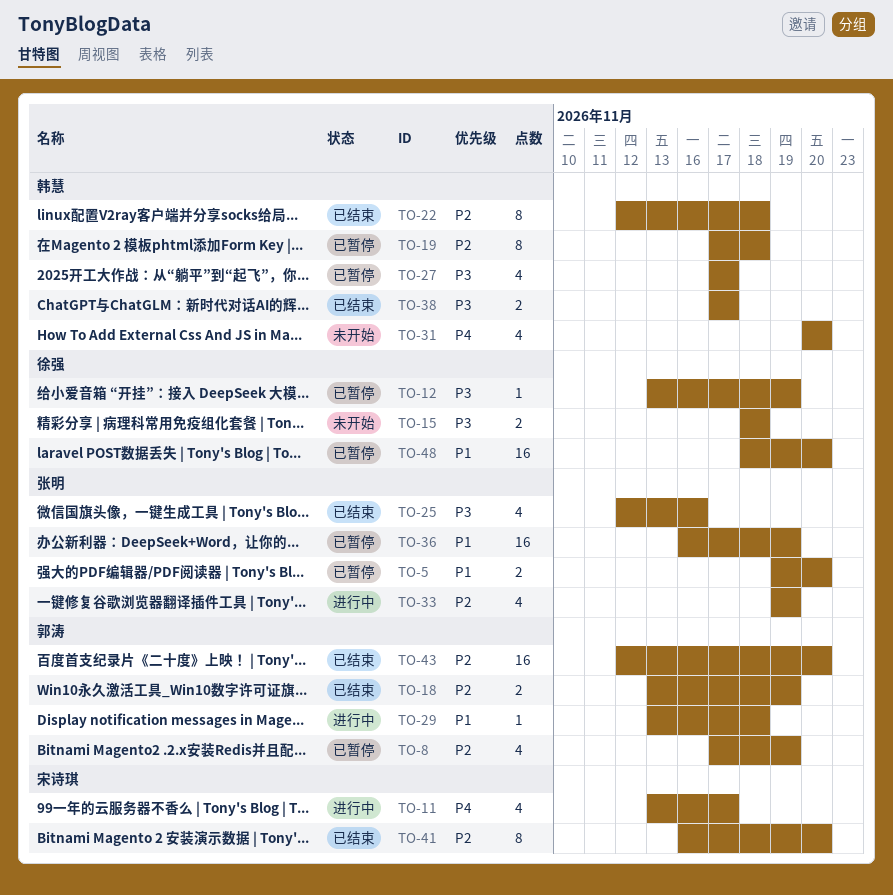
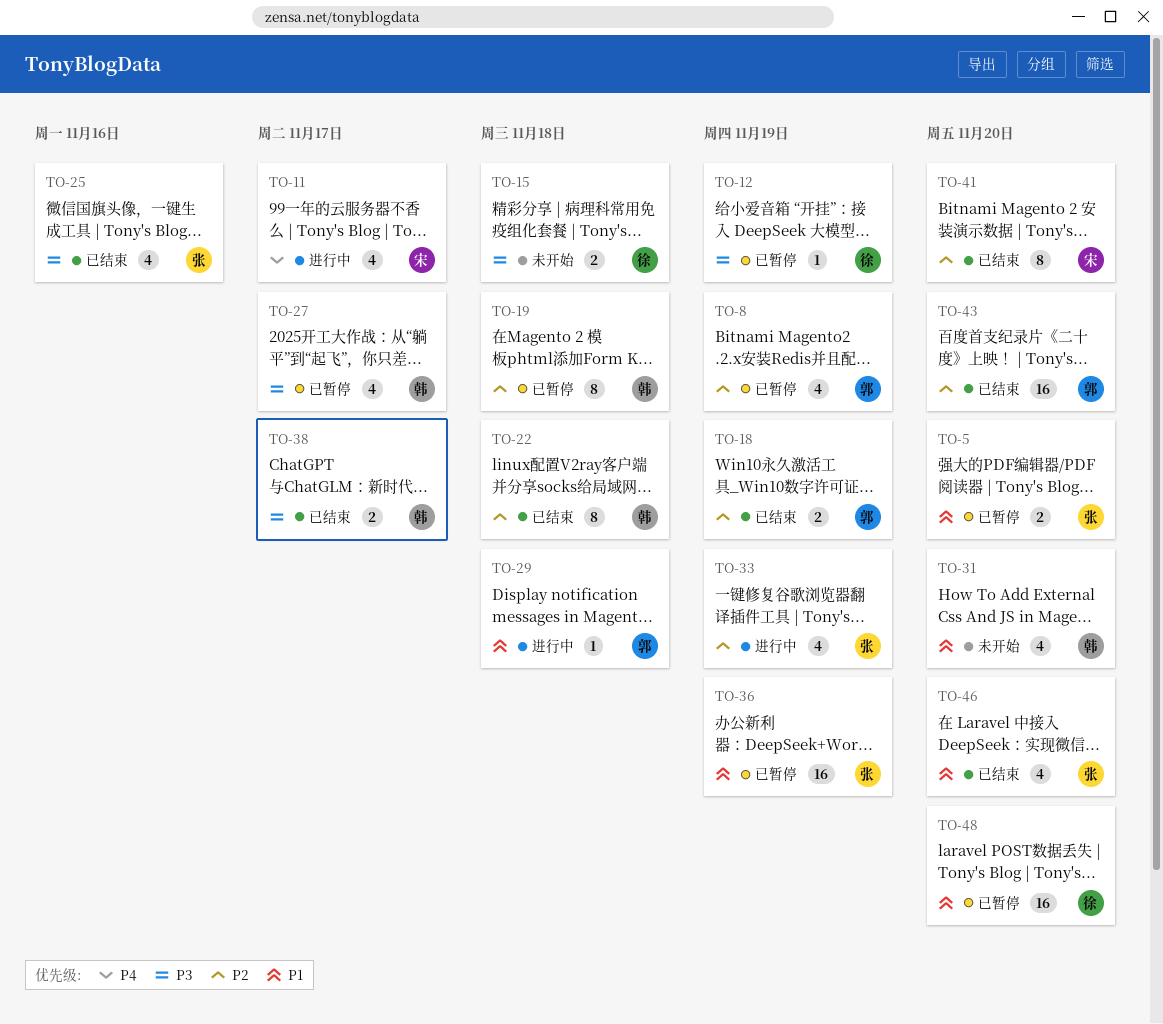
TO-31, priority: P4 -> P1
TO-46: none -> present

